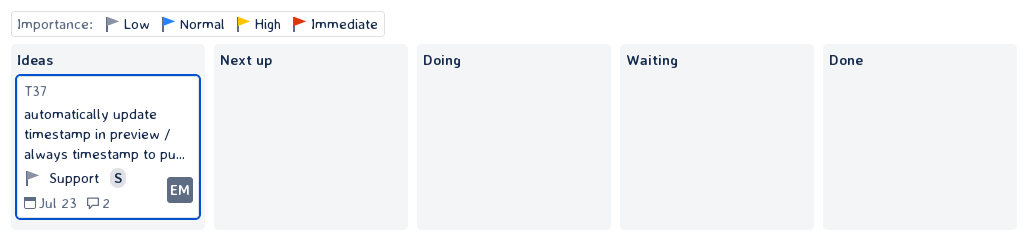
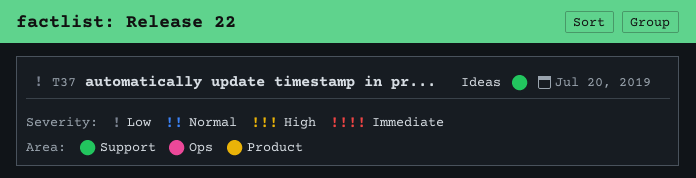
T37, due: Jul 23 -> Jul 20

